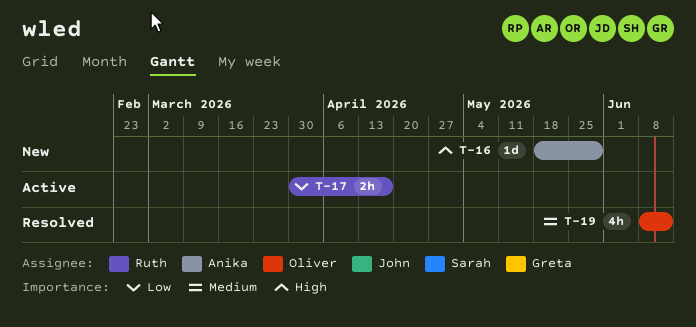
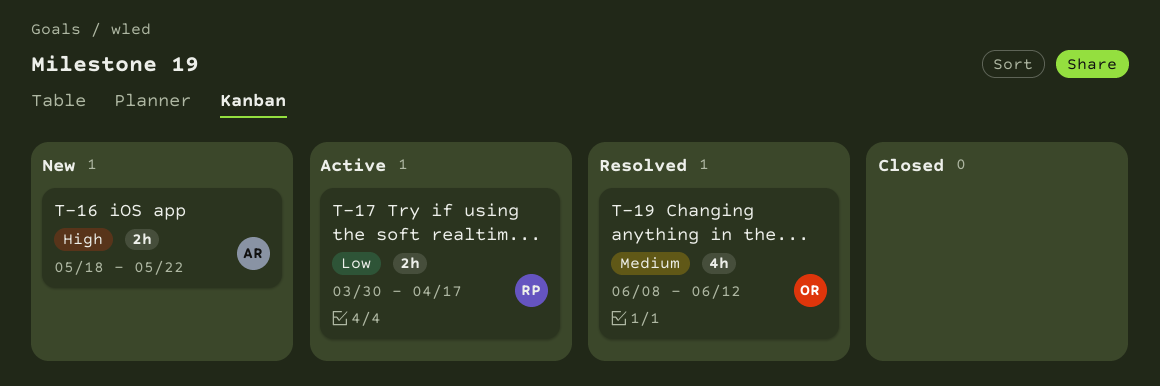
T-16, estimate: 1d -> 2h
T-16, due: May 29 -> May 22

